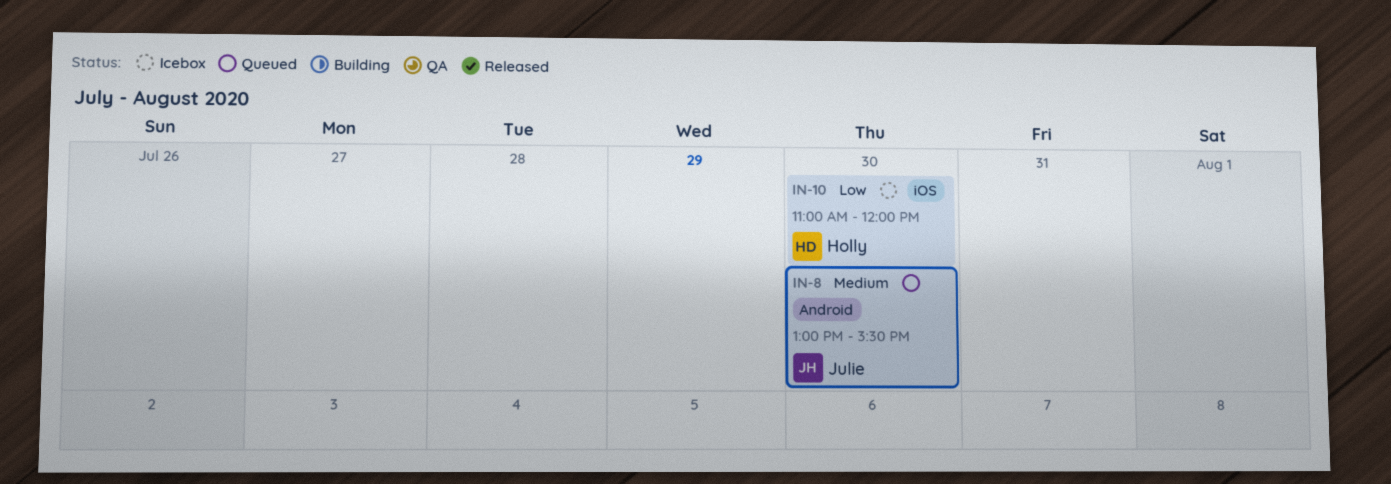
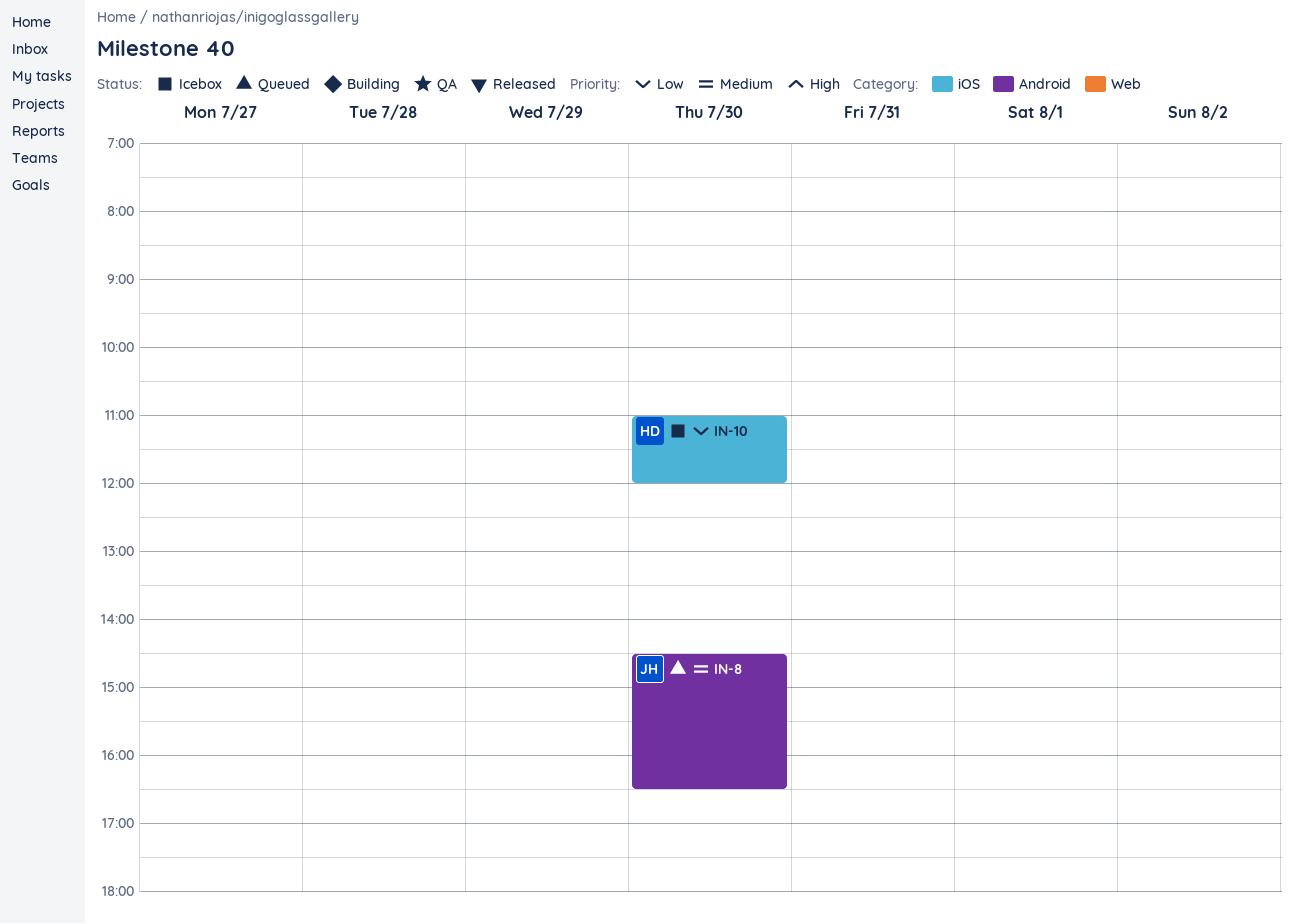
IN-8, begins: 13:00 -> 14:30
IN-8, ends: 15:30 -> 16:30

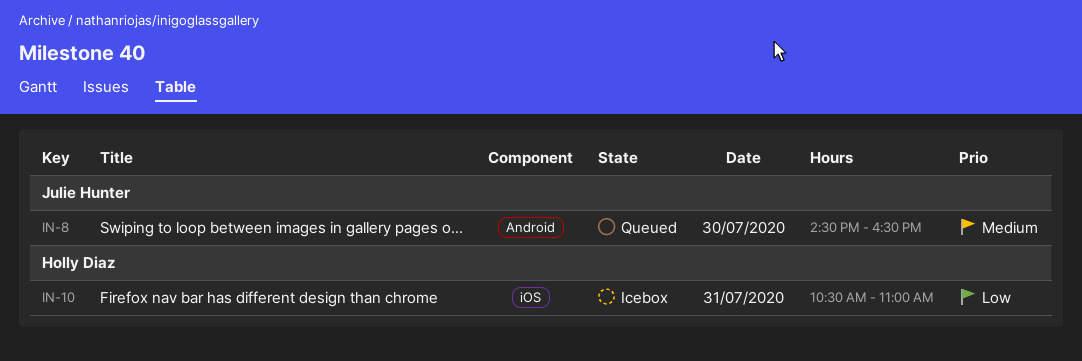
IN-10, day: Jul 30 -> Jul 31
IN-10, begins: 11:00 -> 10:30
IN-10, ends: 12:00 -> 11:00

